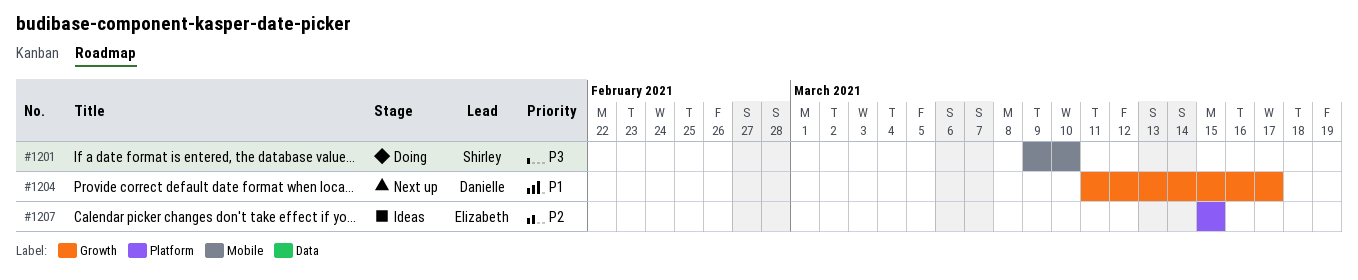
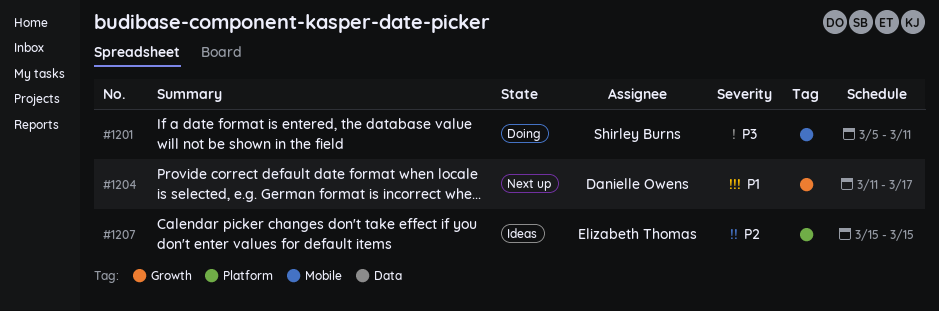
#1201, start: Mar 9 -> Mar 5
#1201, due: Mar 10 -> Mar 11

